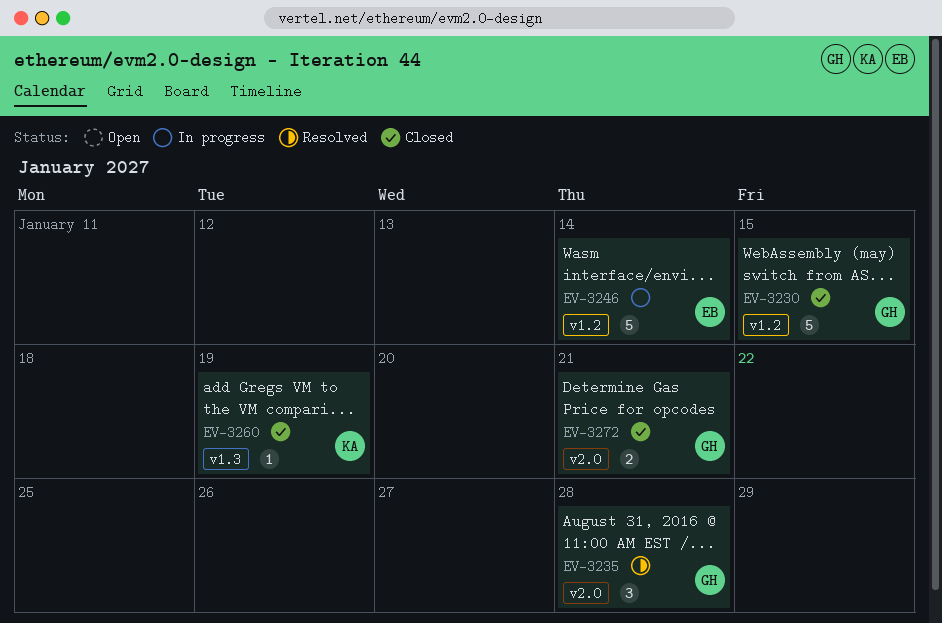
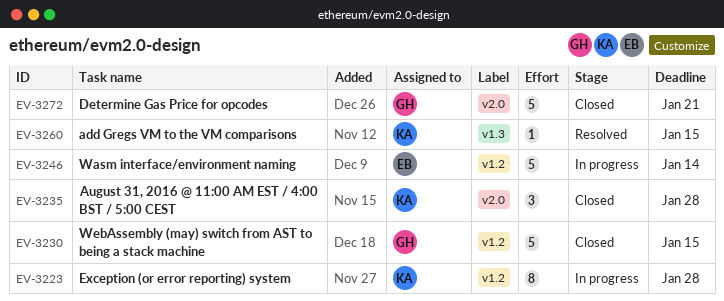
EV-3223: none -> present
EV-3235, status: Resolved -> Closed
EV-3235, owner: GH -> KA
EV-3260, status: Closed -> Resolved
EV-3260, due: Jan 19 -> Jan 15
EV-3272, estimate: 2 -> 5

